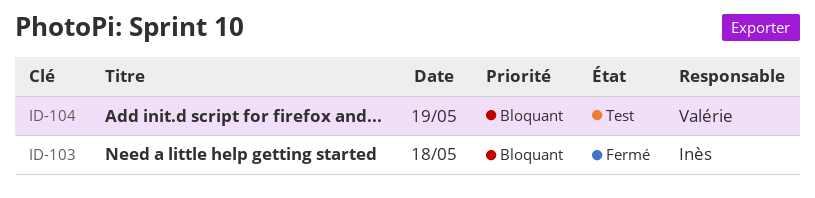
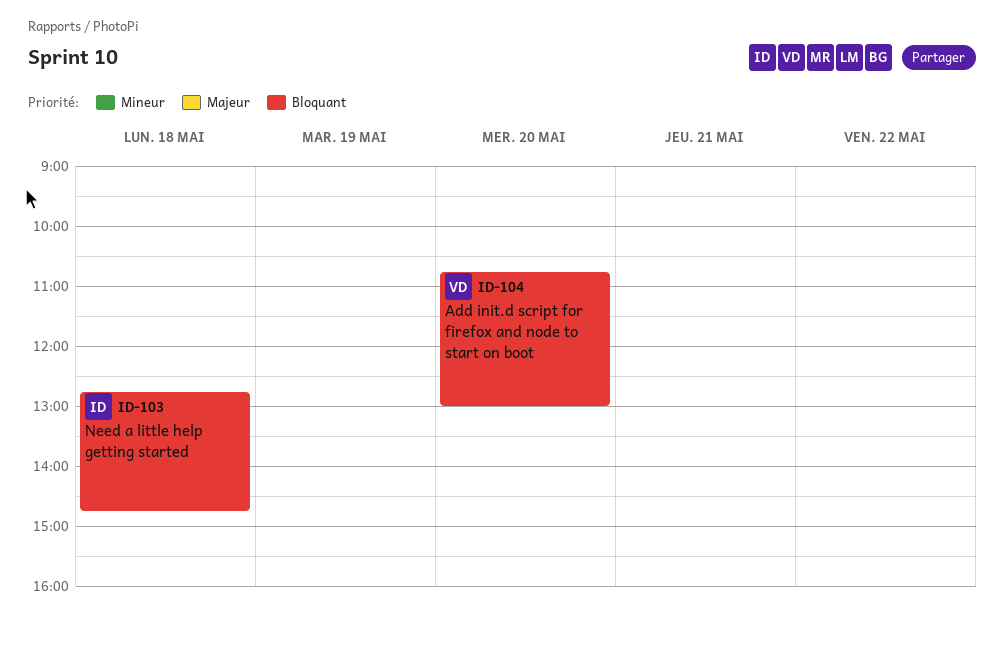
ID-104, day: May 19 -> May 20

